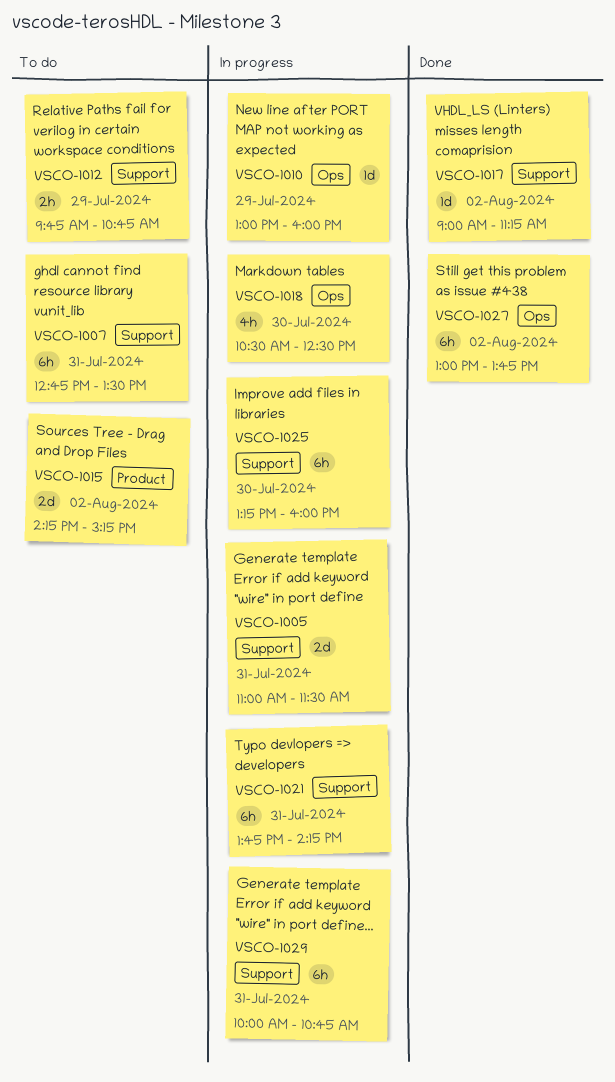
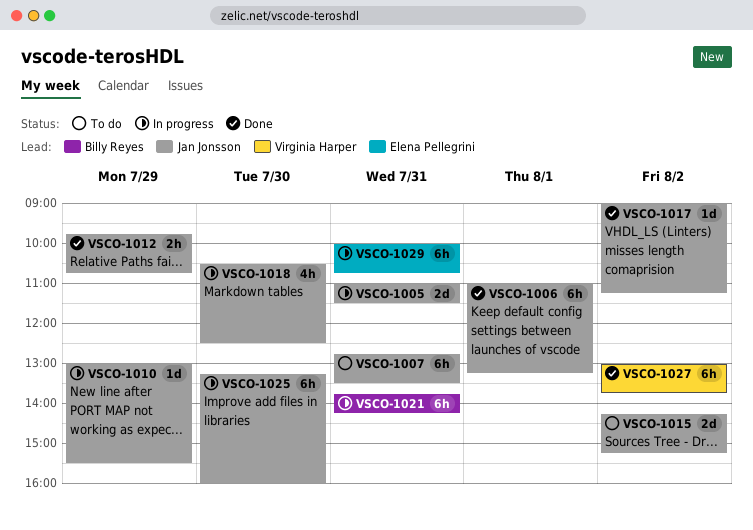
VSCO-1006: none -> present
VSCO-1010, ends: 16:00 -> 15:30
VSCO-1012, status: To do -> Done

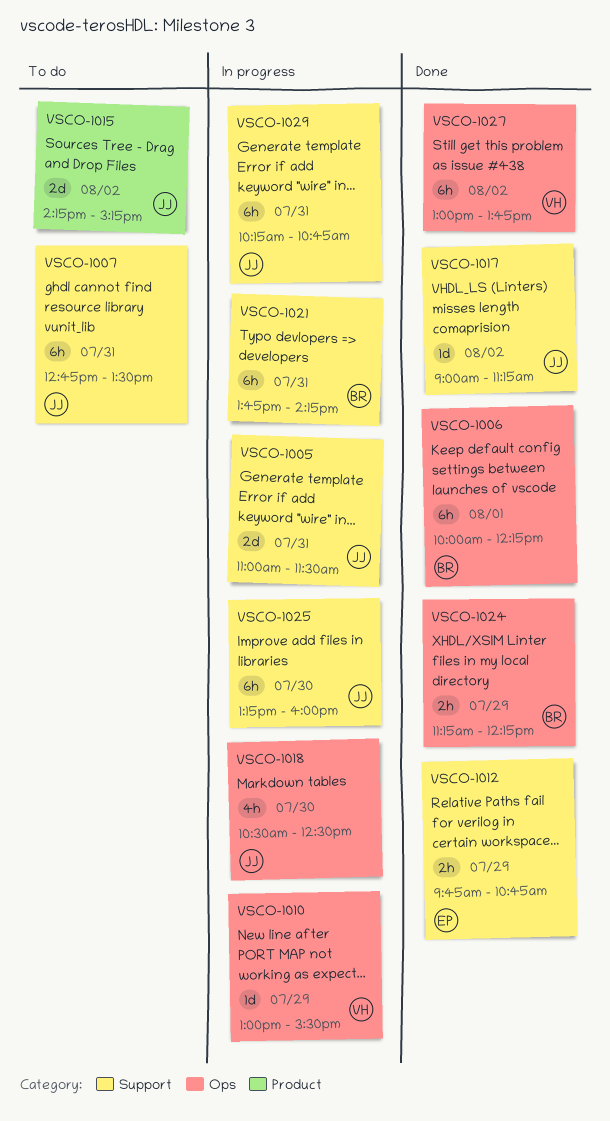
VSCO-1006, owner: Jan Jonsson -> Billy Reyes
VSCO-1006, begins: 11:00 -> 10:00
VSCO-1006, ends: 13:15 -> 12:15
VSCO-1010, owner: Jan Jonsson -> Virginia Harper
VSCO-1012, owner: Jan Jonsson -> Elena Pellegrini
VSCO-1024: none -> present
VSCO-1029, owner: Elena Pellegrini -> Jan Jonsson
VSCO-1029, begins: 10:00 -> 10:15

